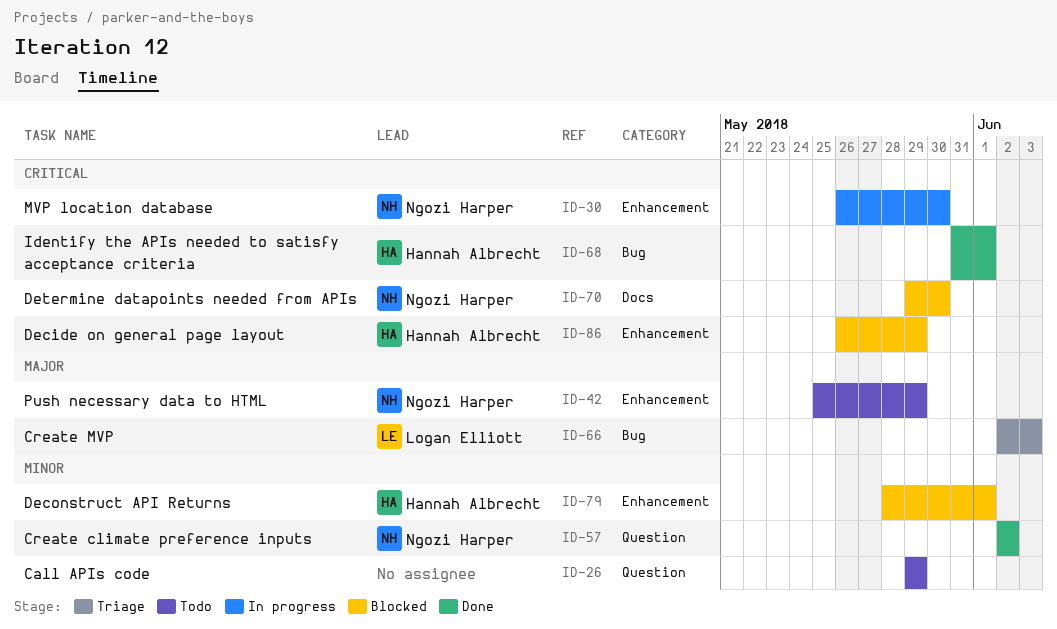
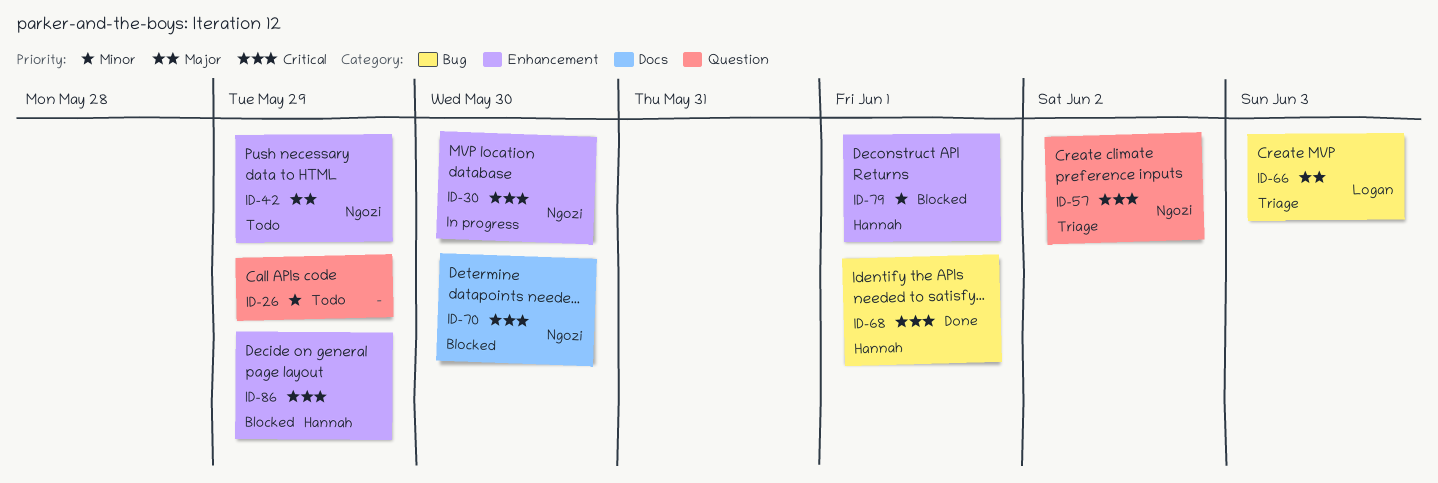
ID-57, status: Done -> Triage
ID-57, priority: Minor -> Critical

